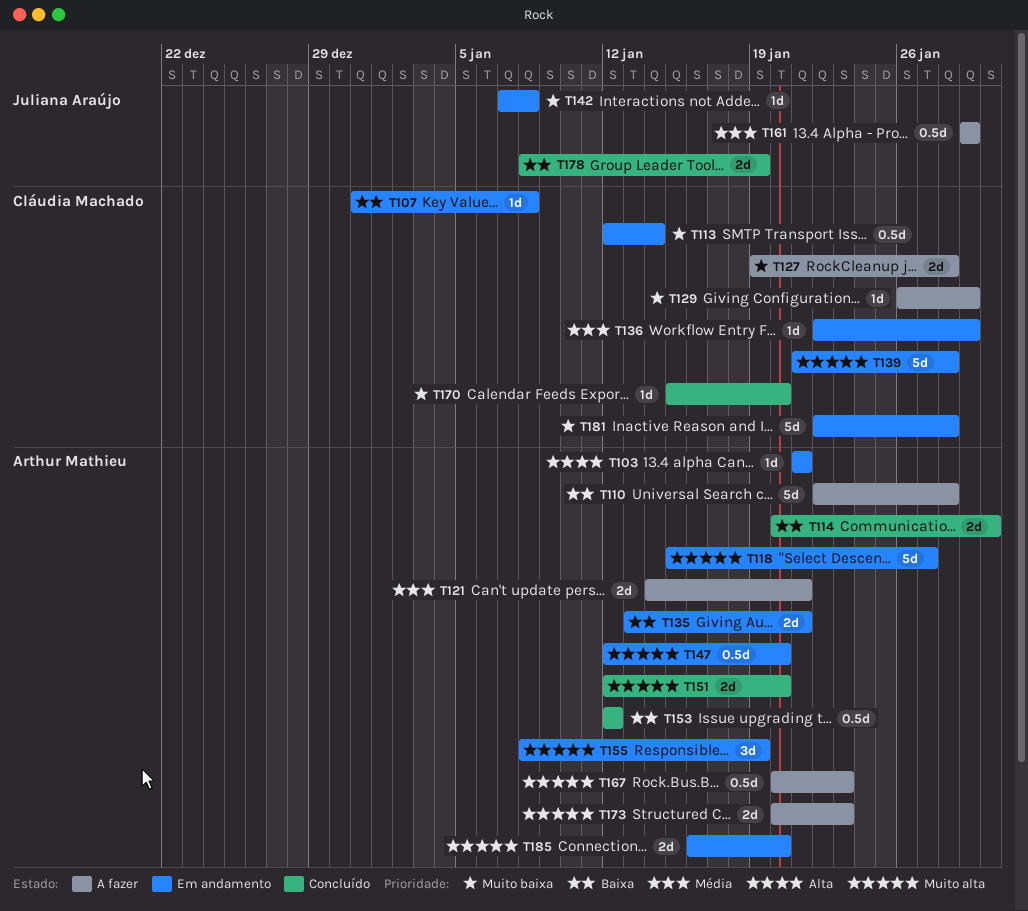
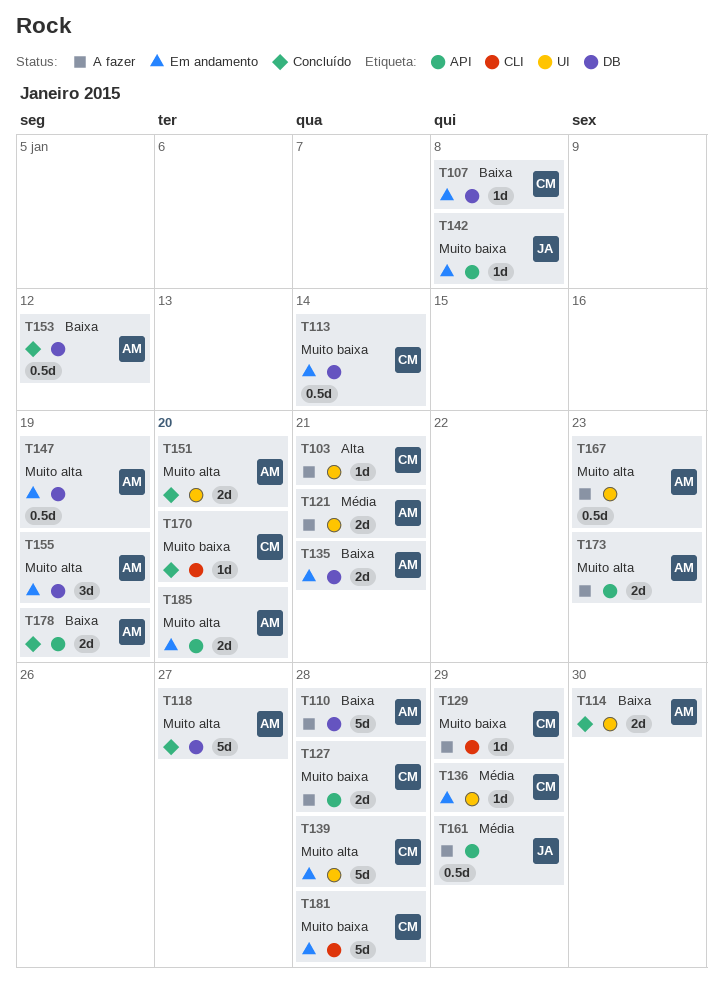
T103, status: Em andamento -> A fazer
T103, owner: Arthur Mathieu -> Cláudia Machado
T118, status: Em andamento -> Concluído
T147, due: Jan 20 -> Jan 19
T178, owner: Juliana Araújo -> Arthur Mathieu

